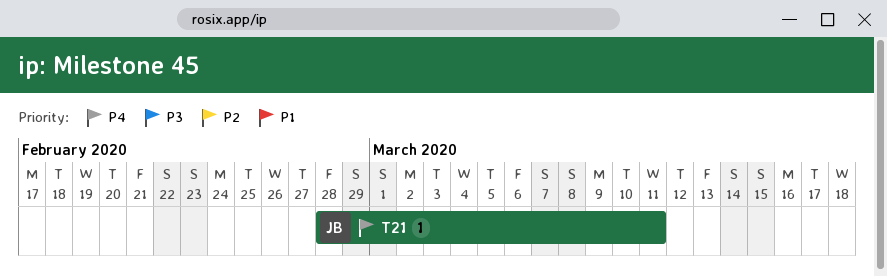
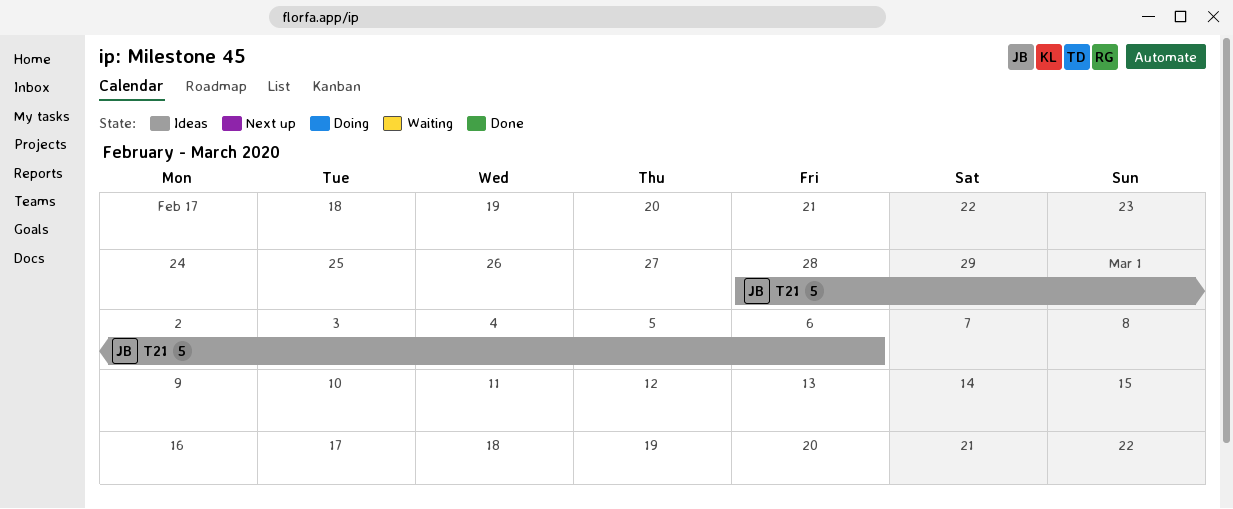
T21, estimate: 1 -> 5
T21, due: Mar 11 -> Mar 6

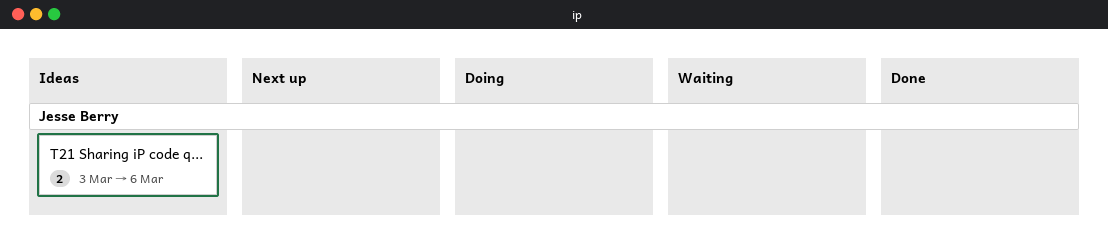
T21, estimate: 5 -> 2
T21, start: Feb 28 -> Mar 3

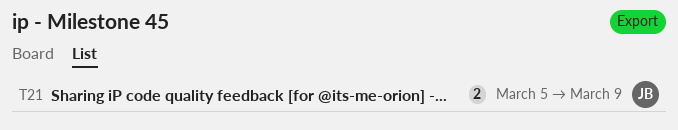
T21, start: Mar 3 -> Mar 5
T21, due: Mar 6 -> Mar 9

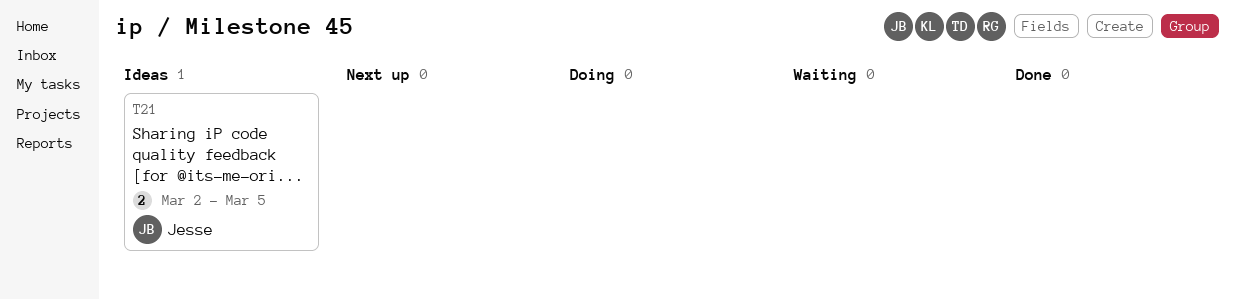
T21, start: Mar 5 -> Mar 2
T21, due: Mar 9 -> Mar 5

